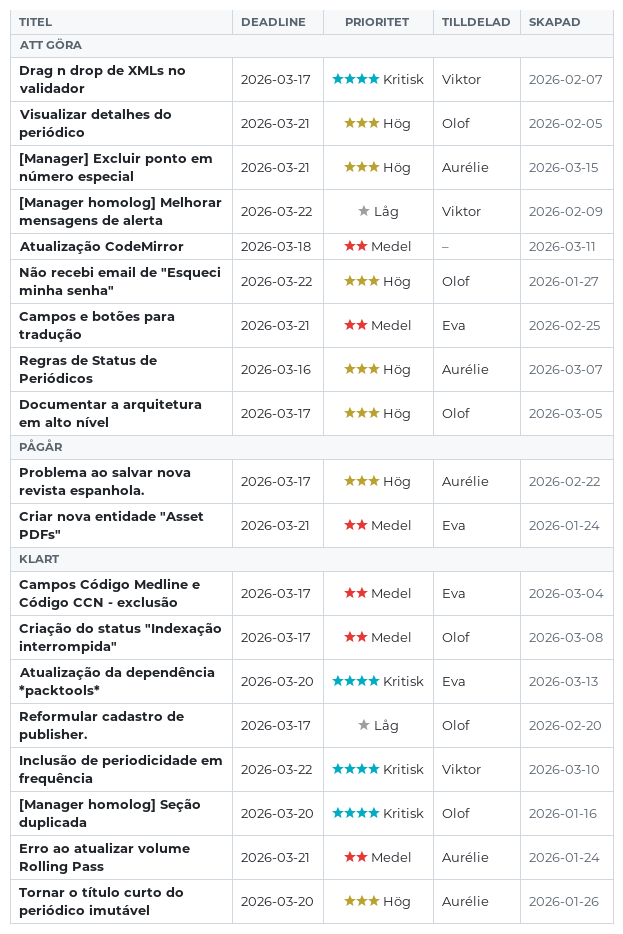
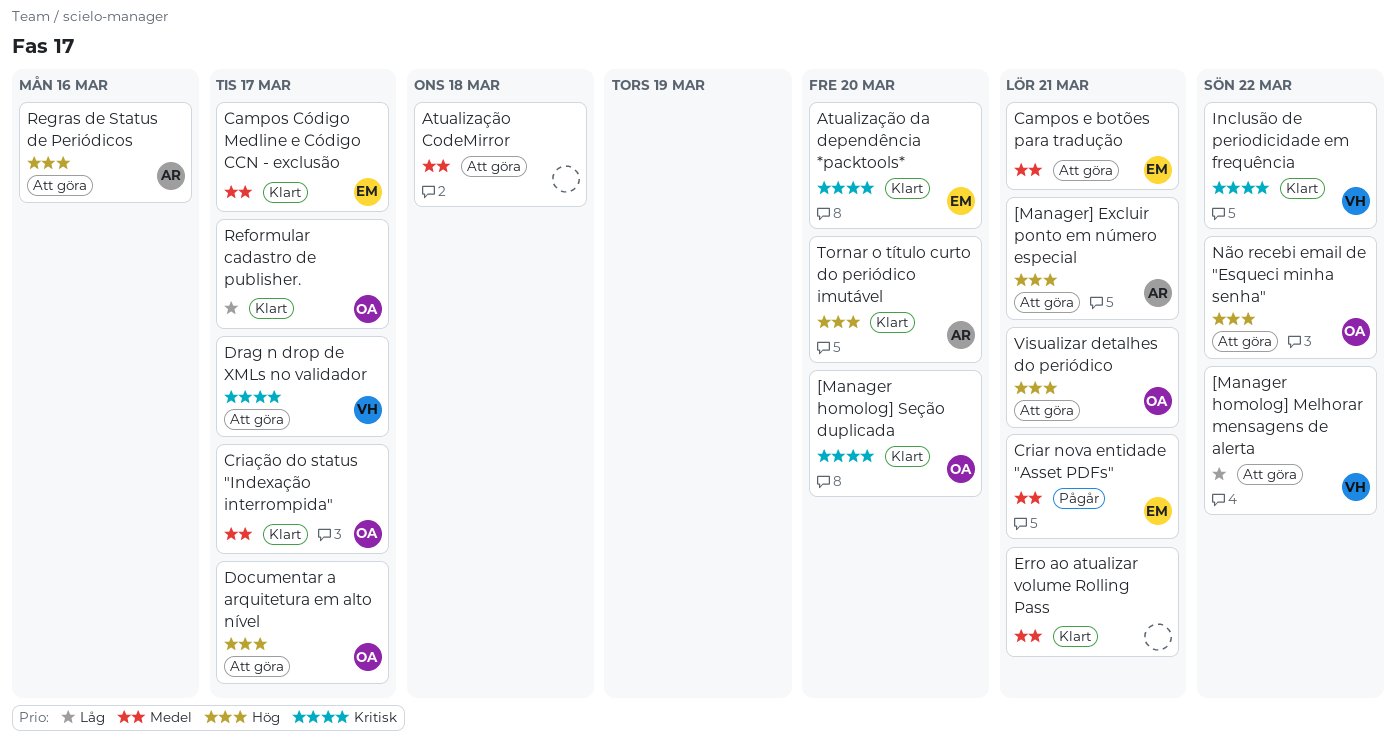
Erro ao atualizar volume Rolling Pass, owner: Aurélie -> none
Problema ao salvar nova revista espanhola.: present -> none

